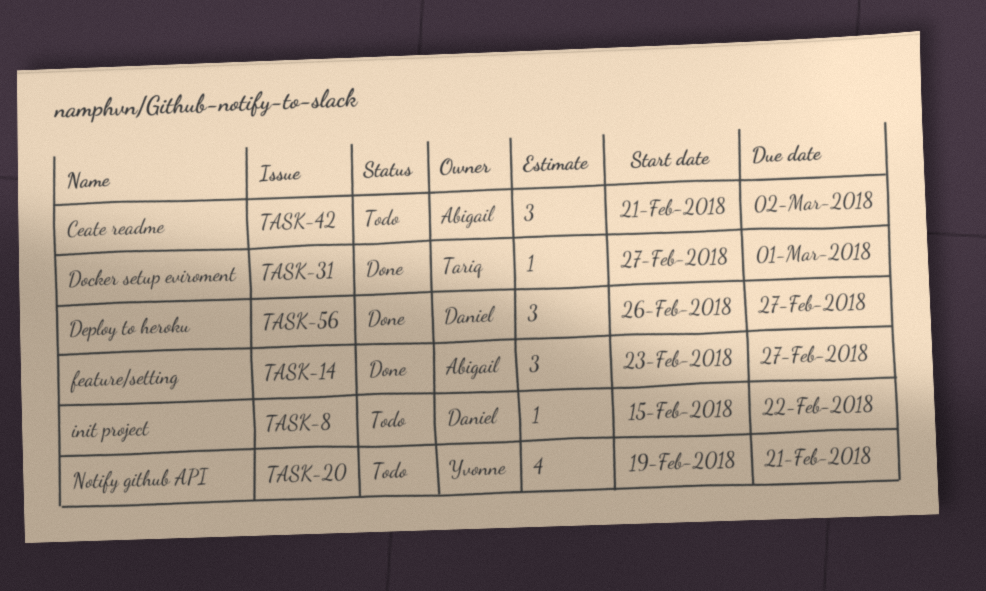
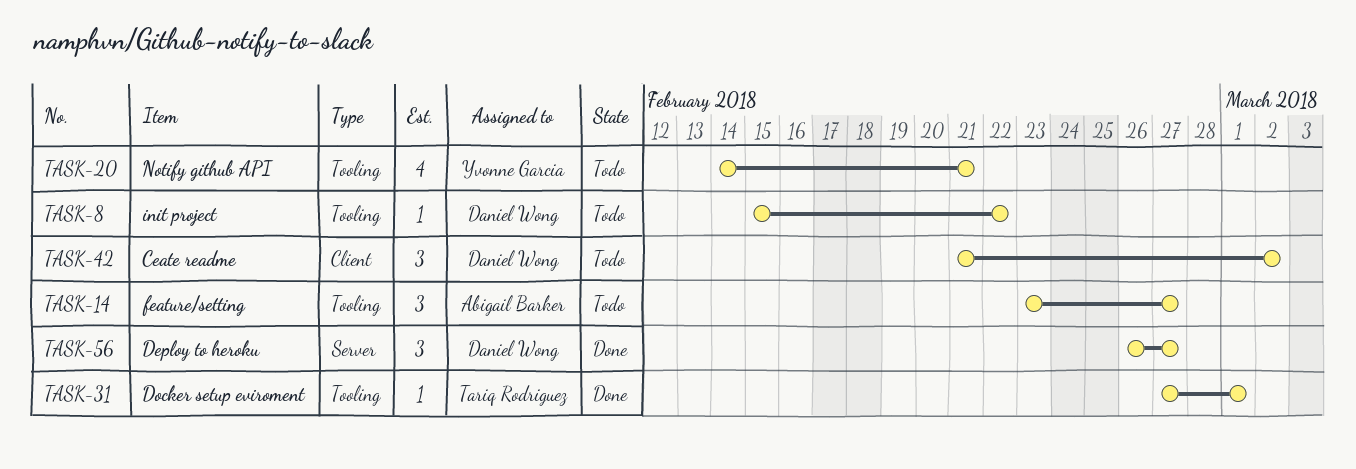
TASK-14, status: Done -> Todo
TASK-20, start: Feb 19 -> Feb 14
TASK-42, owner: Abigail Barker -> Daniel Wong

